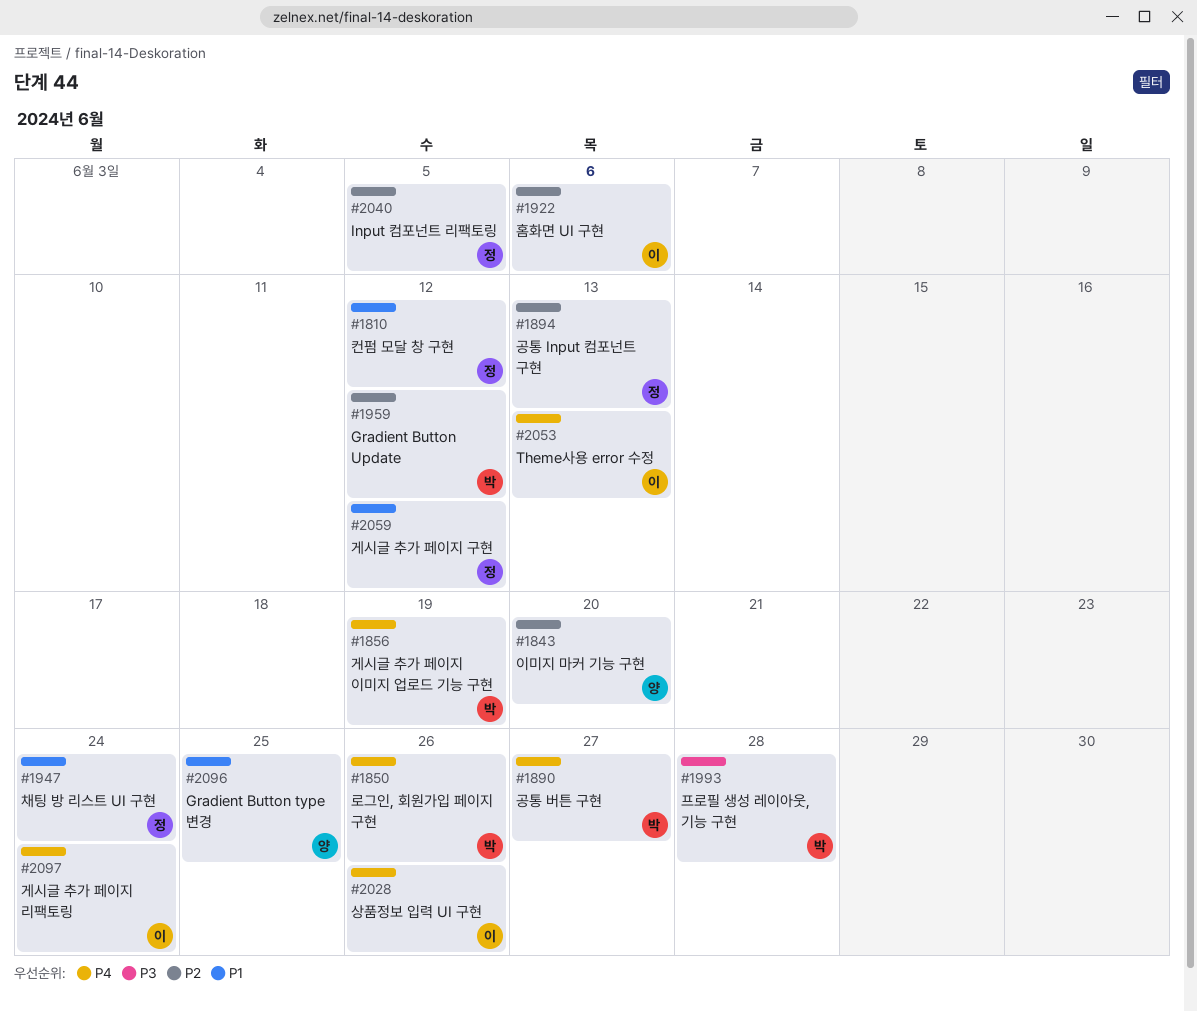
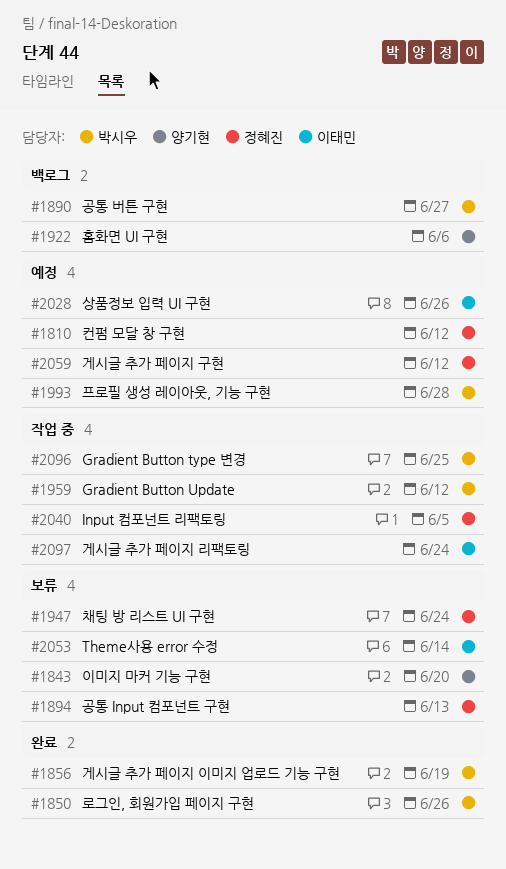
#1922, owner: 이태민 -> 양기현
#2053, due: Jun 13 -> Jun 14
#2096, owner: 양기현 -> 박시우

